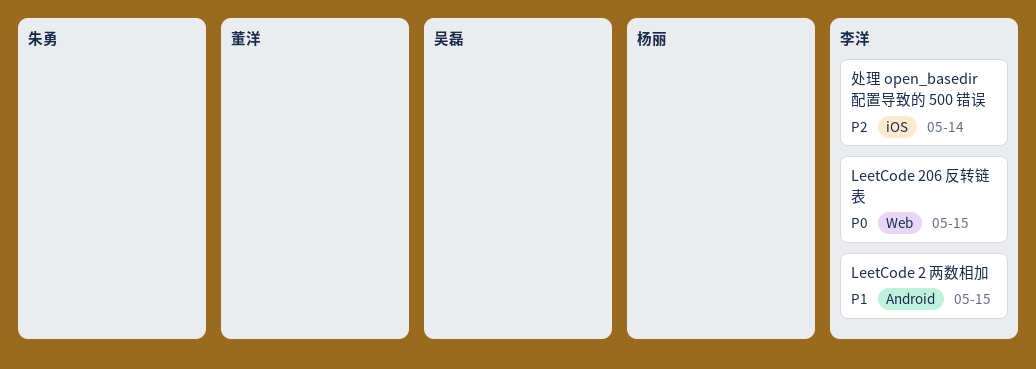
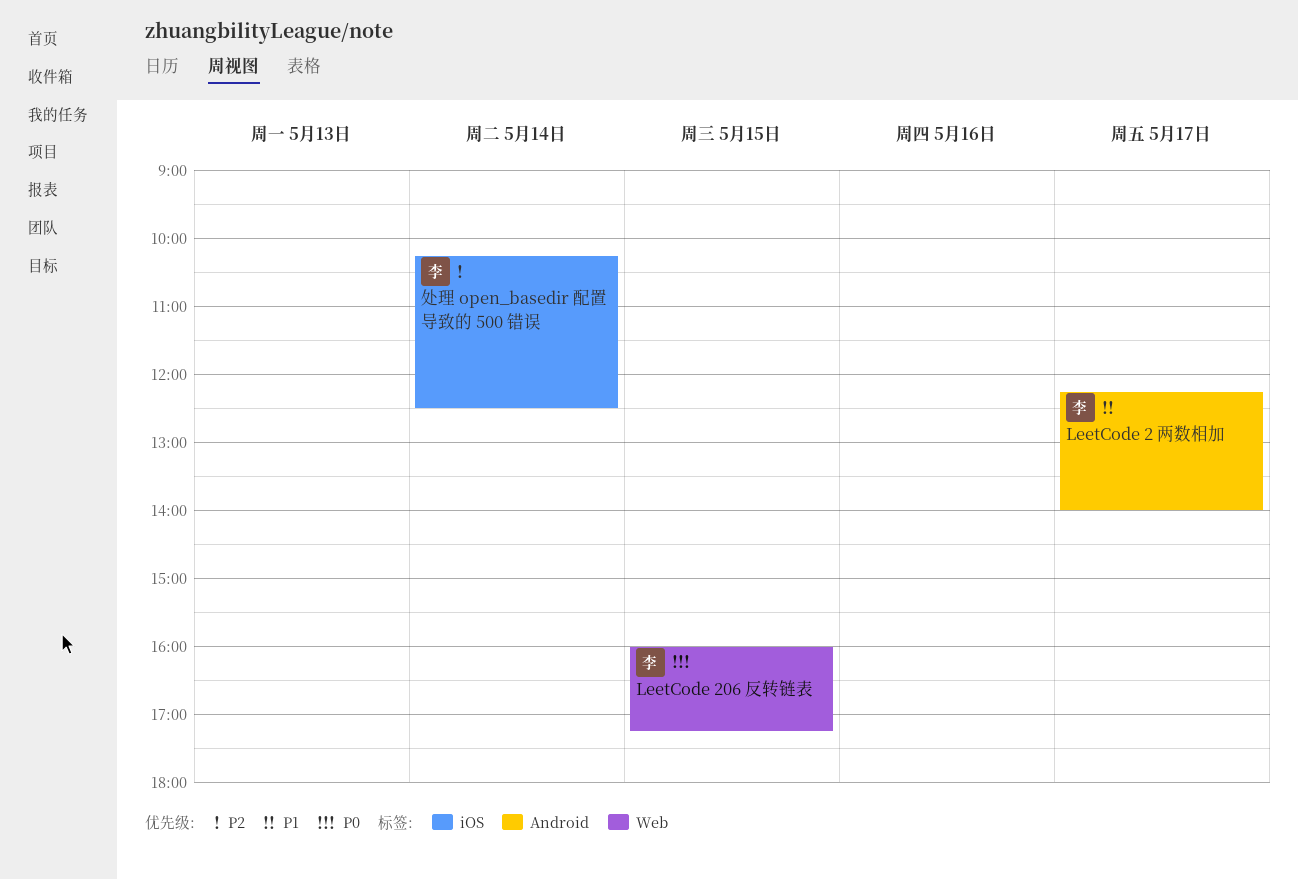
LeetCode 2 两数相加, day: May 15 -> May 17

